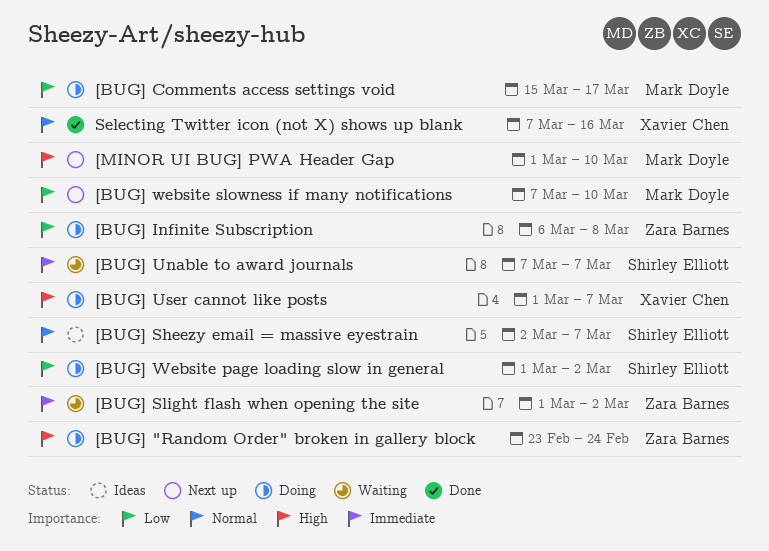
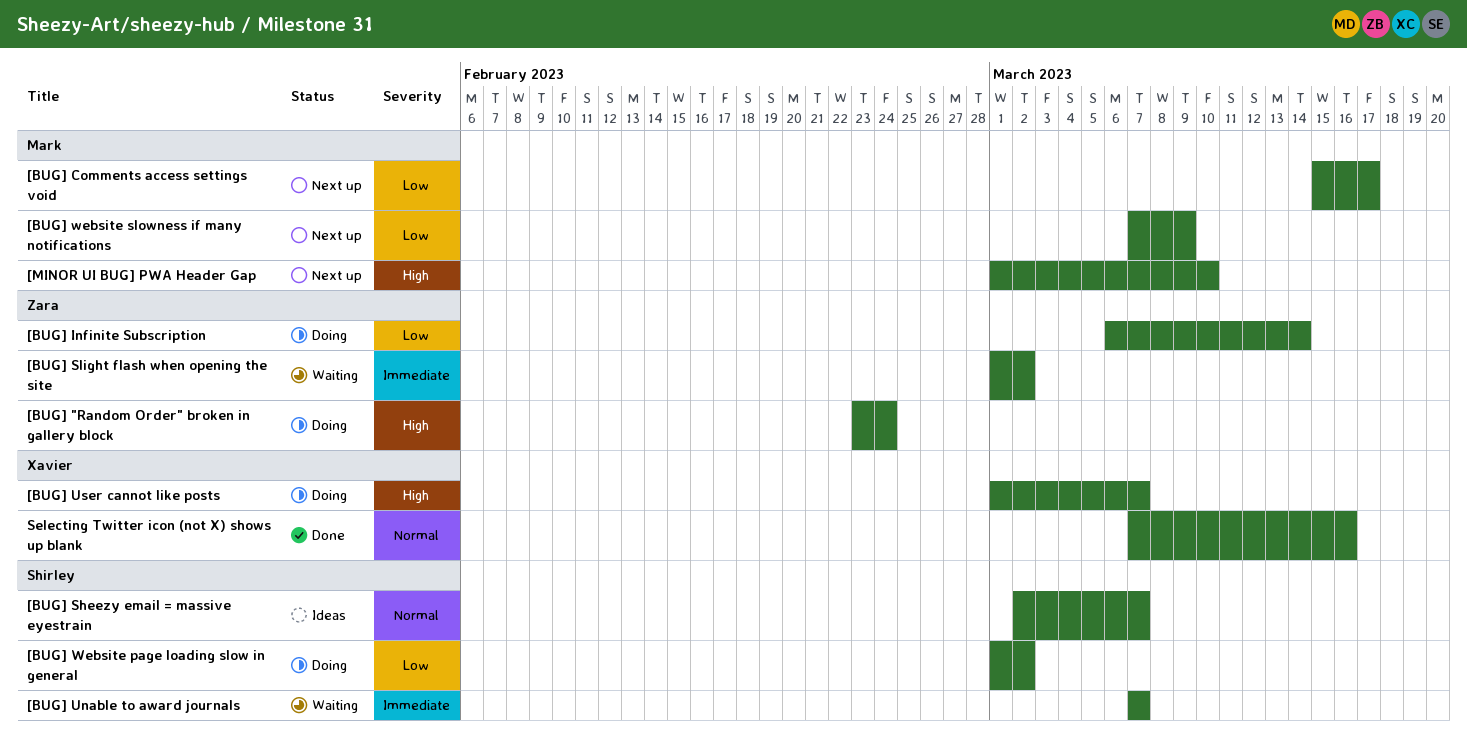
[BUG] Comments access settings void, status: Doing -> Next up
[BUG] Infinite Subscription, due: Mar 8 -> Mar 14
[BUG] website slowness if many notifications, due: Mar 10 -> Mar 9

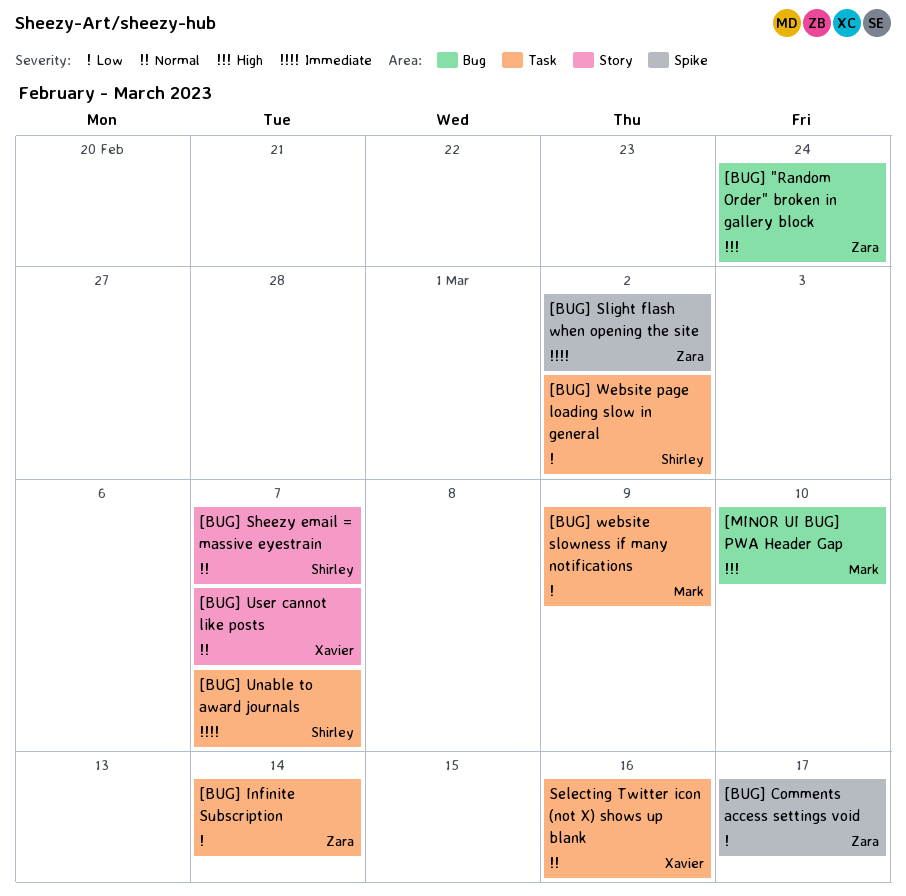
[BUG] Comments access settings void, owner: Mark -> Zara
[BUG] User cannot like posts, priority: High -> Normal

